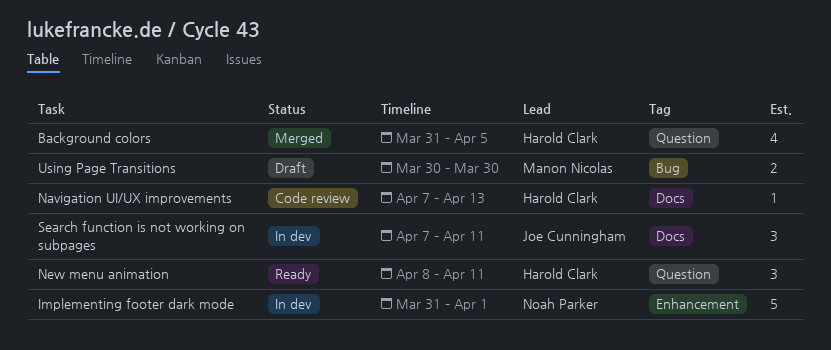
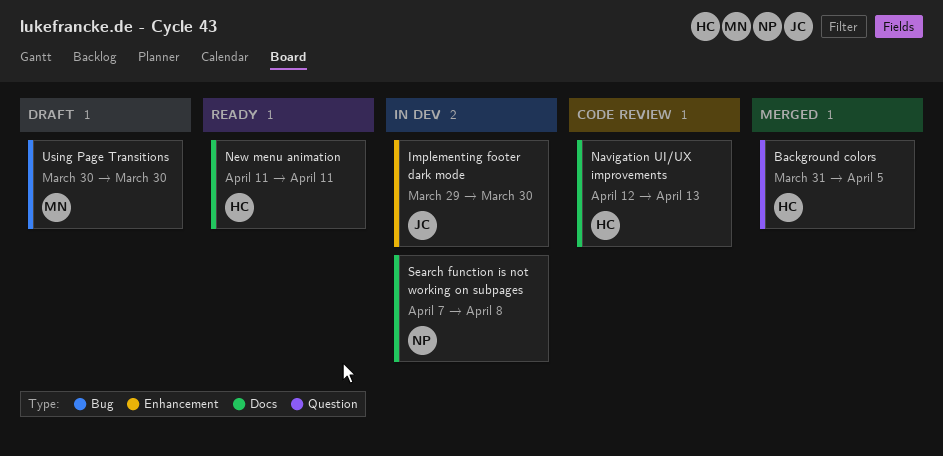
Implementing footer dark mode, owner: Noah Parker -> Joe Cunningham
Implementing footer dark mode, start: Mar 31 -> Mar 29
Implementing footer dark mode, due: Apr 1 -> Mar 30
Navigation UI/UX improvements, start: Apr 7 -> Apr 12
New menu animation, label: Question -> Docs
New menu animation, start: Apr 8 -> Apr 11
Search function is not working on subpages, owner: Joe Cunningham -> Noah Parker
Search function is not working on subpages, due: Apr 11 -> Apr 8

